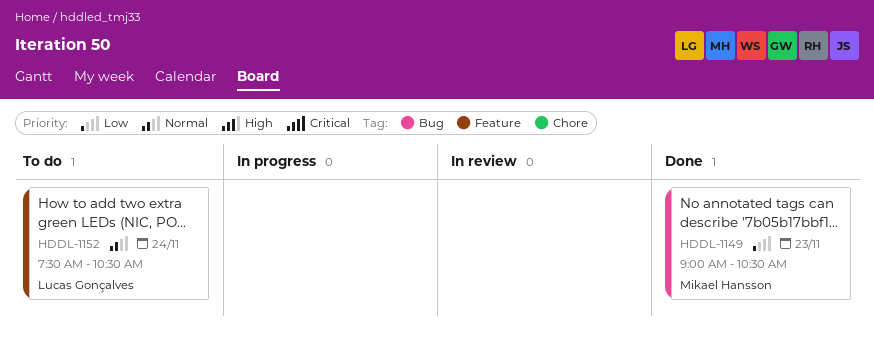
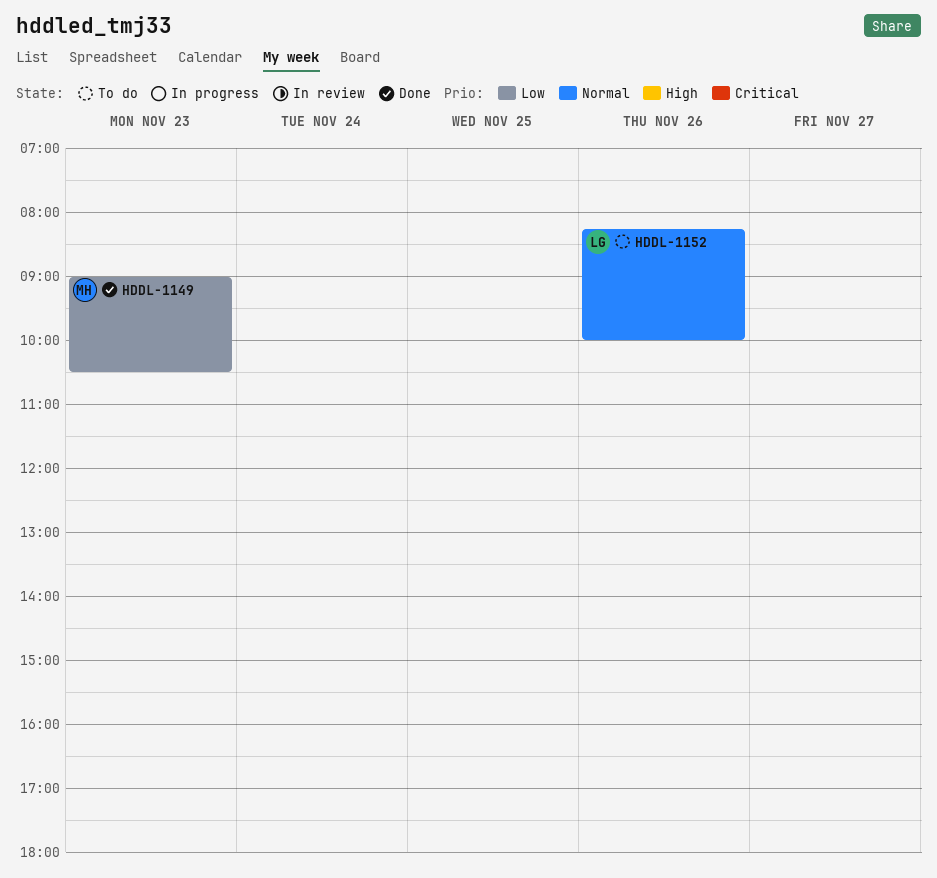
HDDL-1152, day: Nov 24 -> Nov 26
HDDL-1152, begins: 07:30 -> 08:15
HDDL-1152, ends: 10:30 -> 10:00

